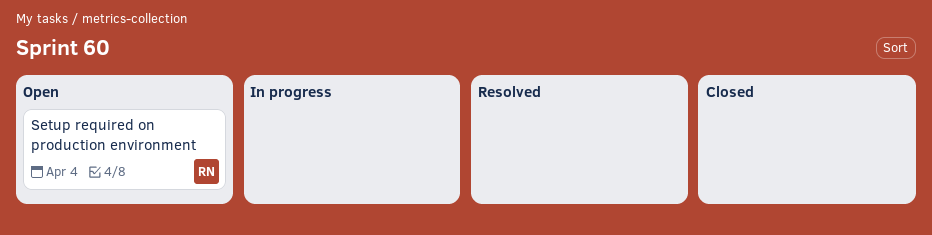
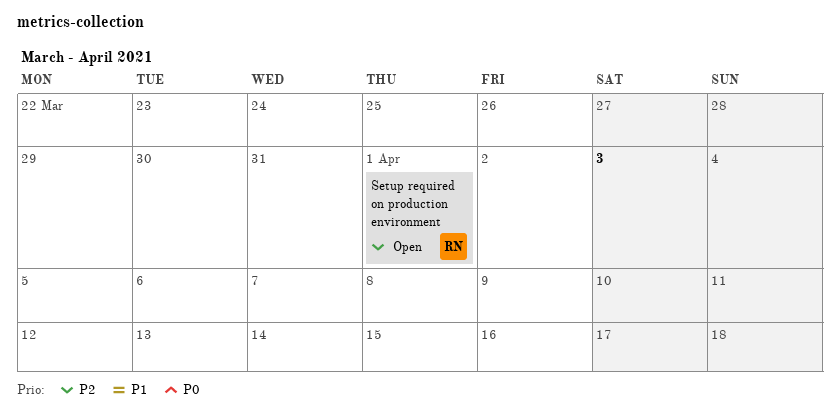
Setup required on production environment, due: Apr 4 -> Apr 1

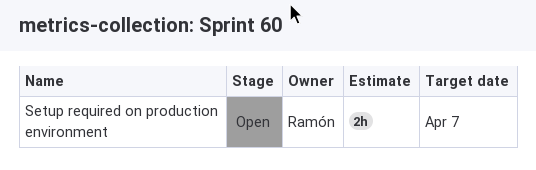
Setup required on production environment, due: Apr 1 -> Apr 7

